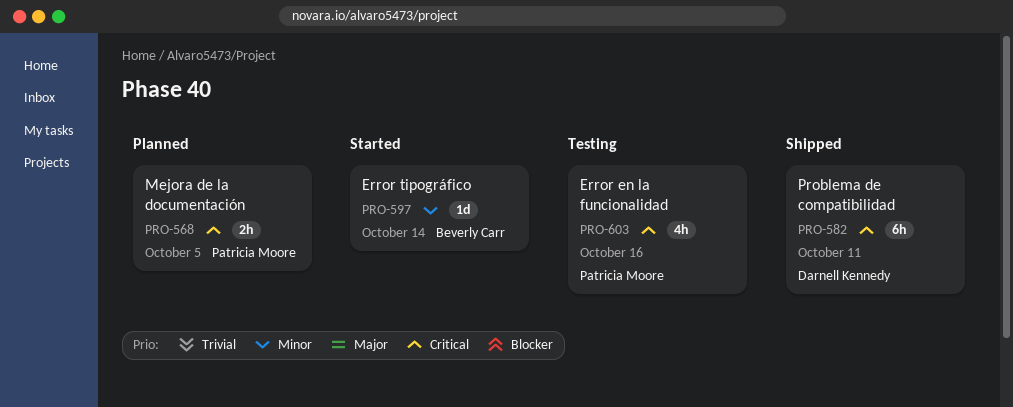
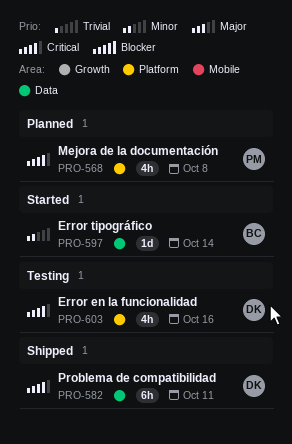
PRO-568, estimate: 2h -> 4h
PRO-568, due: Oct 5 -> Oct 8
PRO-603, owner: Patricia Moore -> Darnell Kennedy

